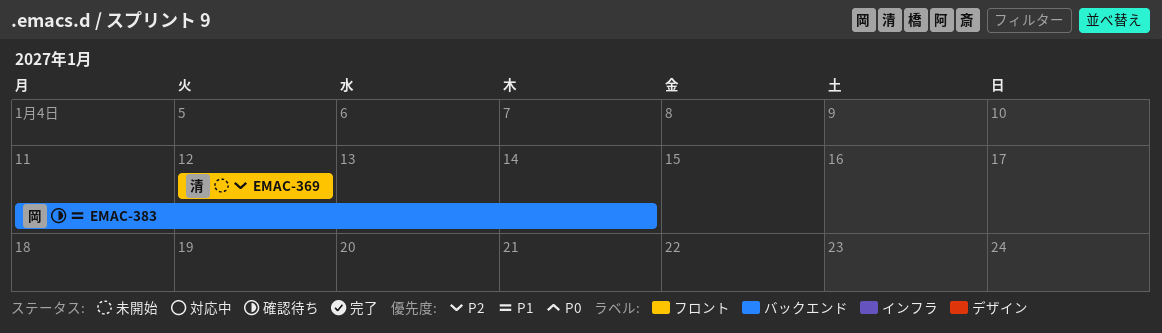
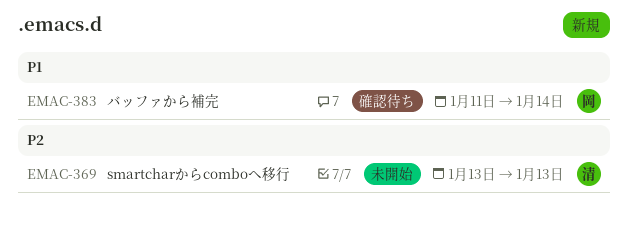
EMAC-369, start: Jan 12 -> Jan 13
EMAC-369, due: Jan 12 -> Jan 13

